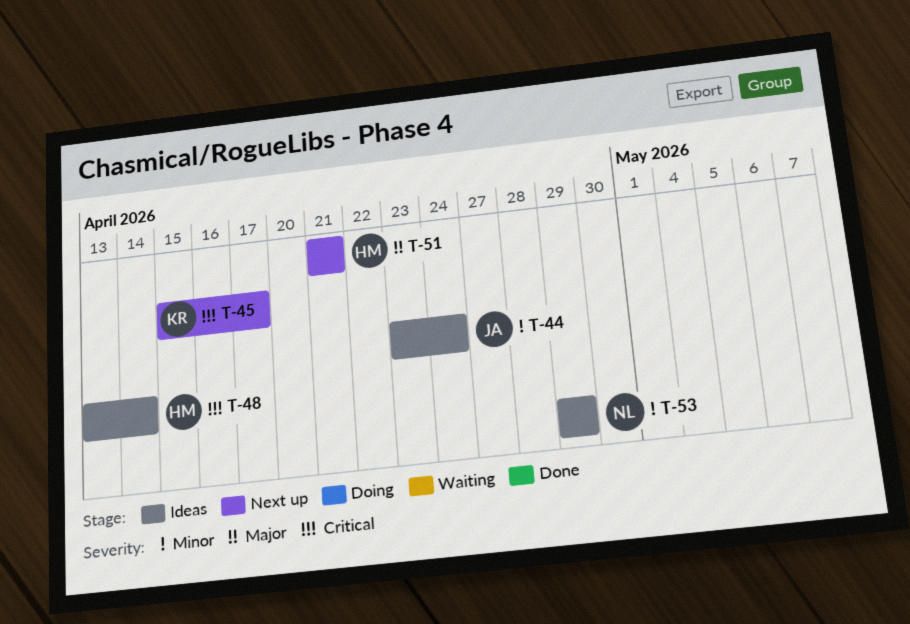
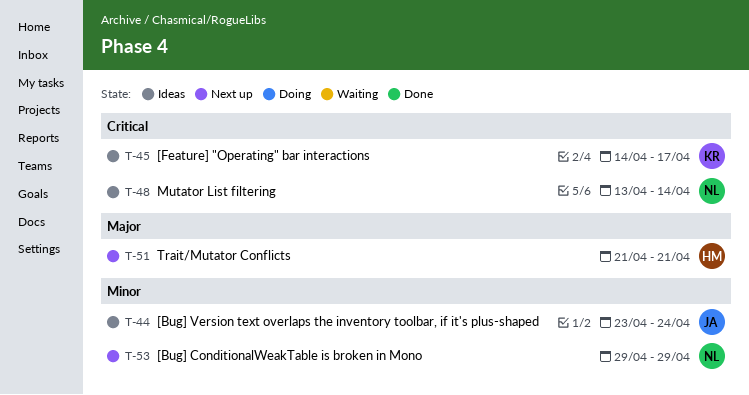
T-45, status: Next up -> Ideas
T-45, start: Apr 15 -> Apr 14
T-48, owner: HM -> NL
T-53, status: Ideas -> Next up

